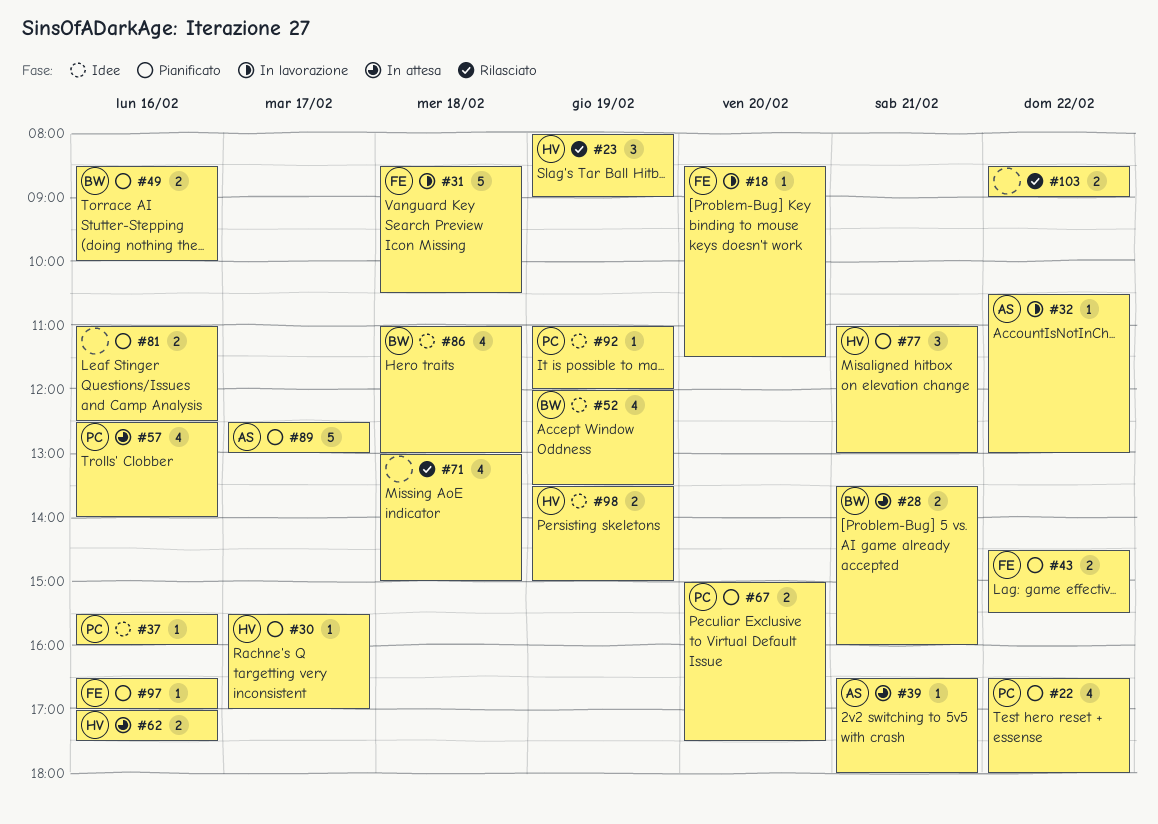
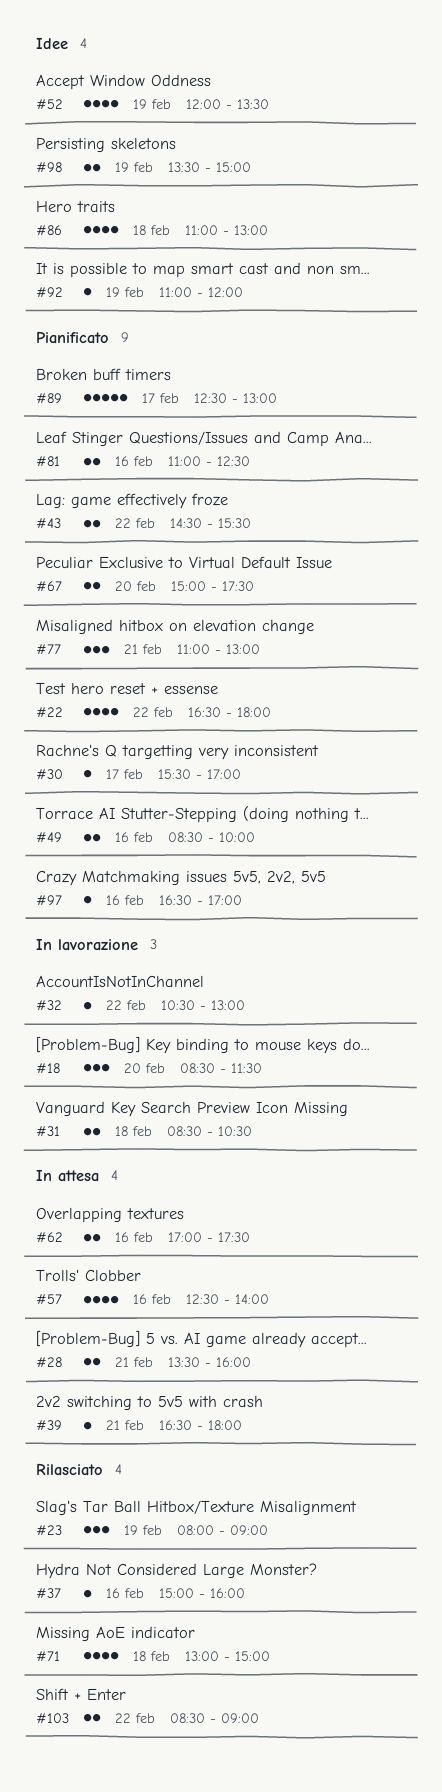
#18, estimate: 1 -> 3
#31, estimate: 5 -> 2
#37, status: Idee -> Rilasciato
#37, begins: 15:30 -> 15:00

